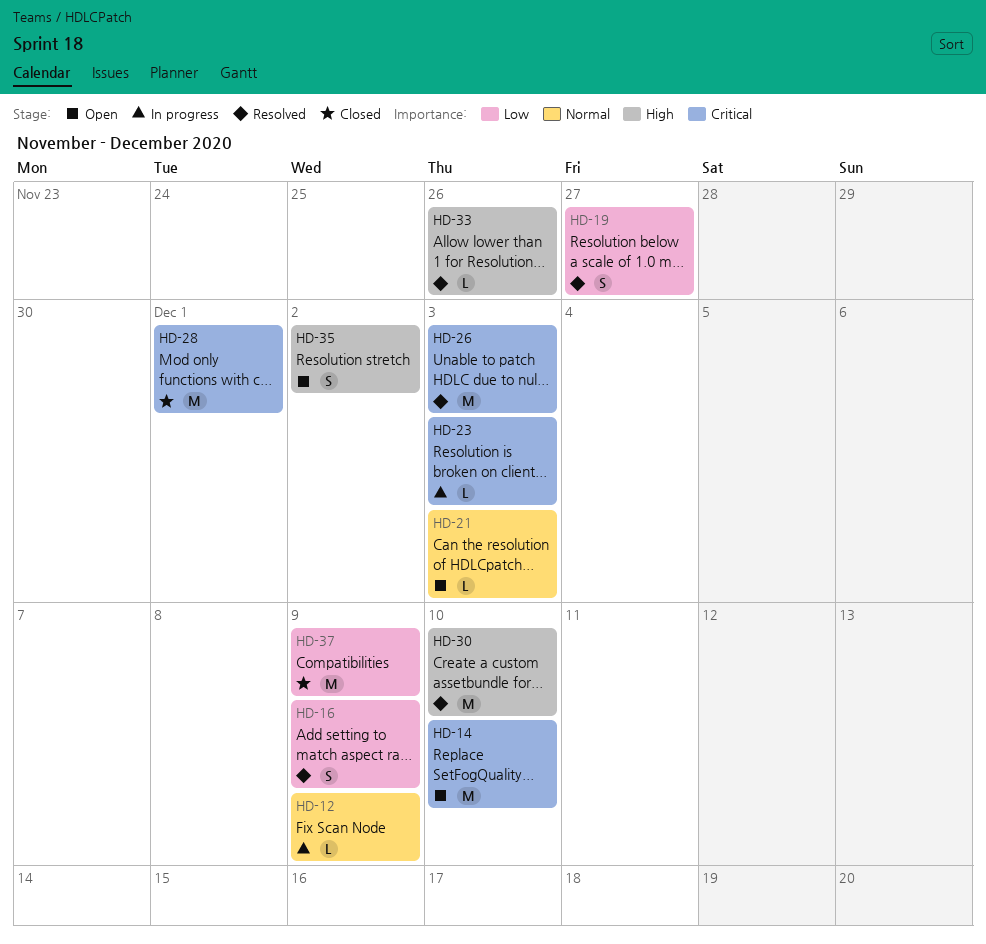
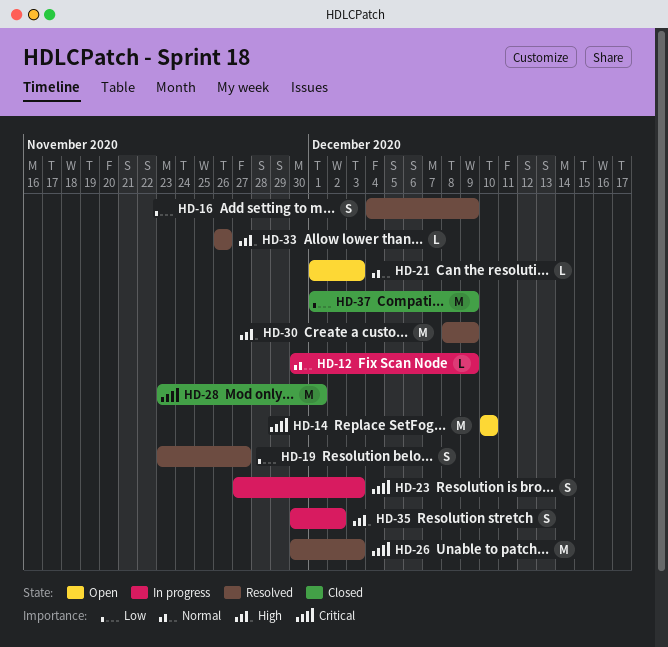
HD-23, estimate: L -> S
HD-30, due: Dec 10 -> Dec 9
HD-35, status: Open -> In progress

